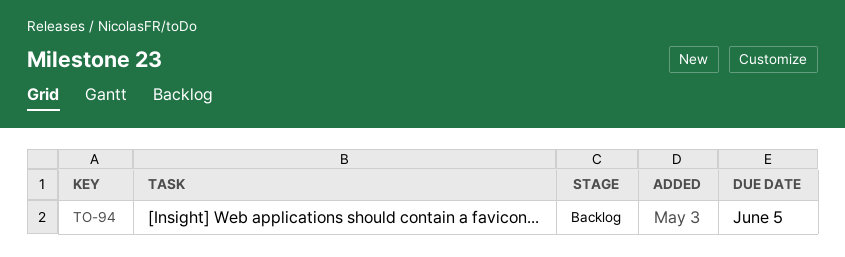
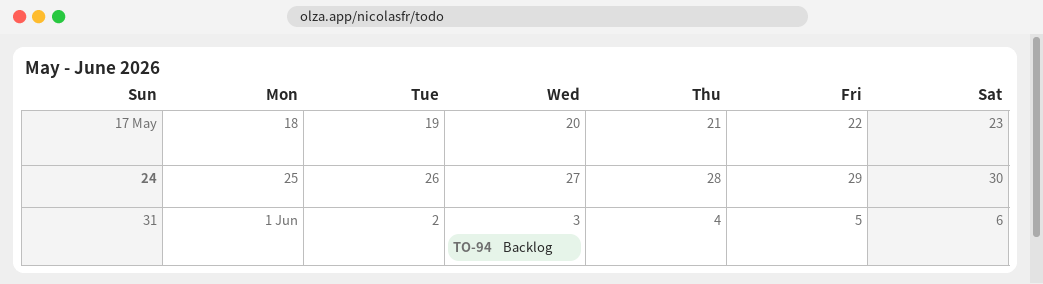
TO-94, due: Jun 5 -> Jun 3

